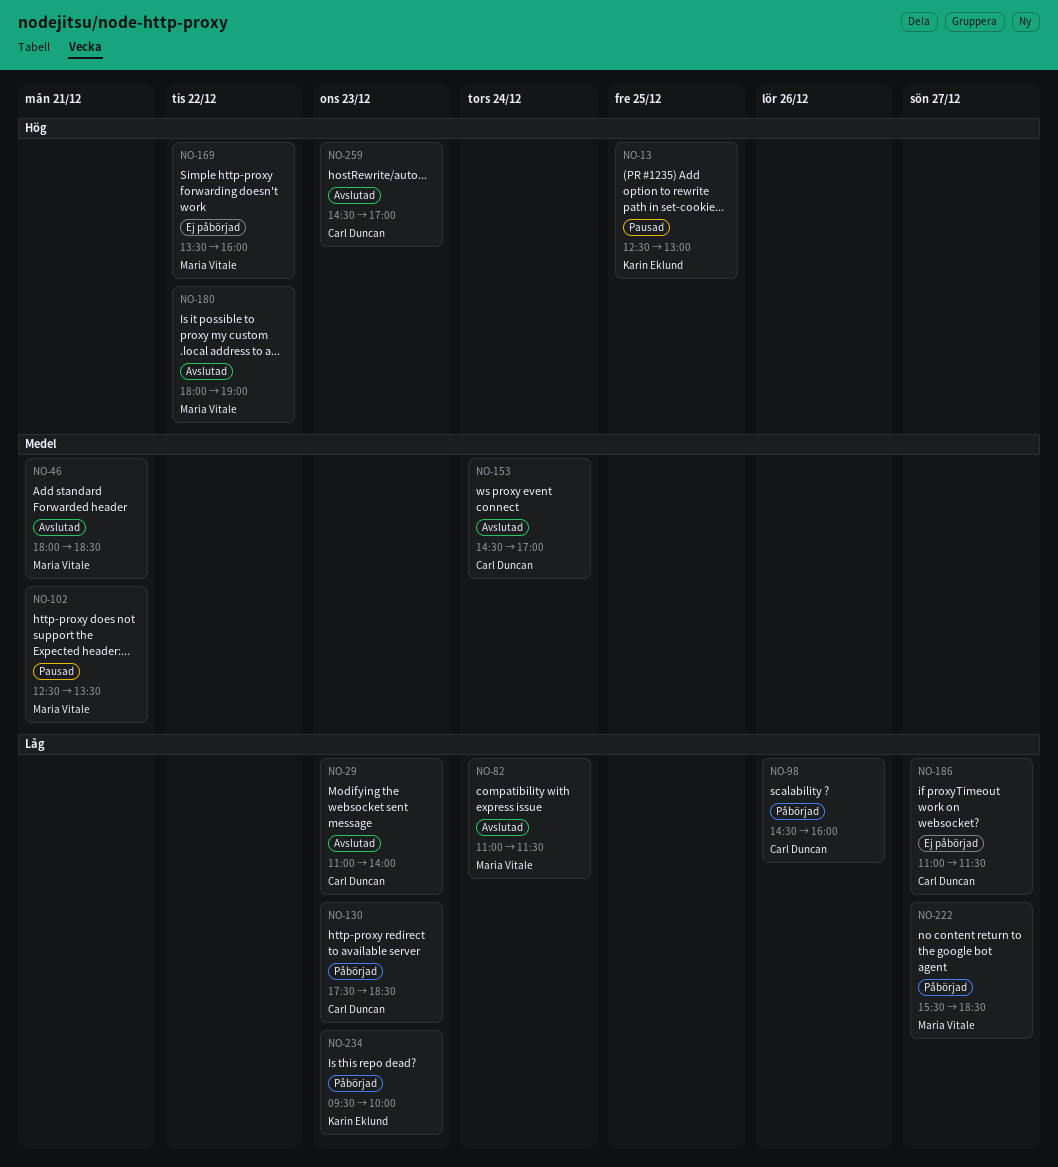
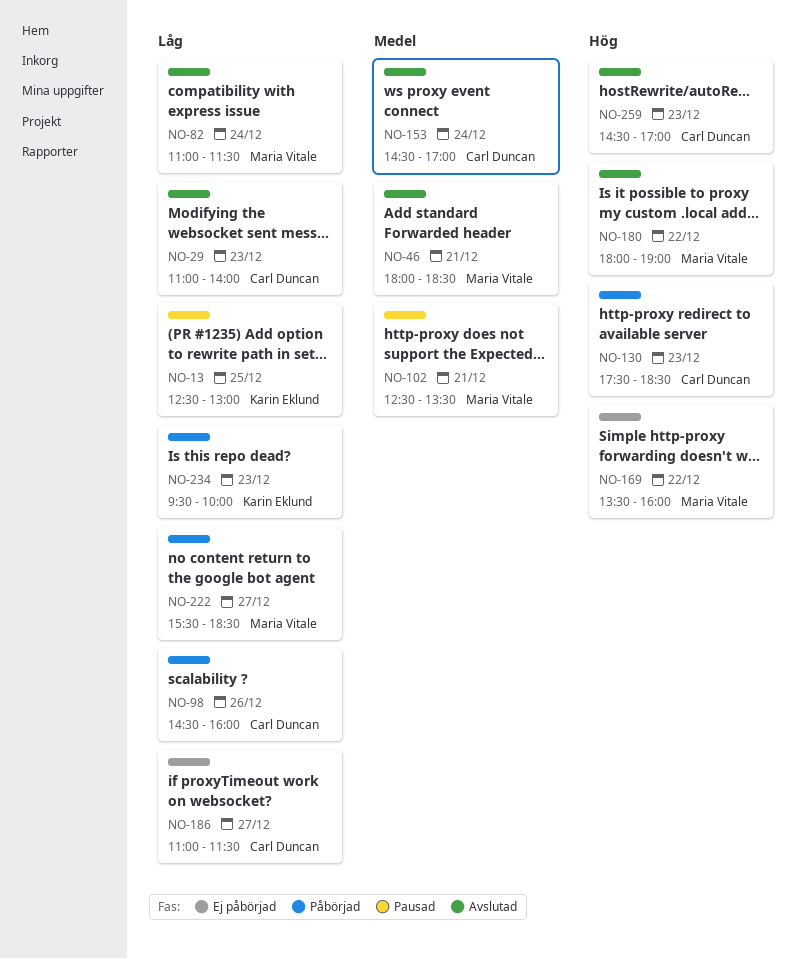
NO-13, priority: Hög -> Låg
NO-130, priority: Låg -> Hög

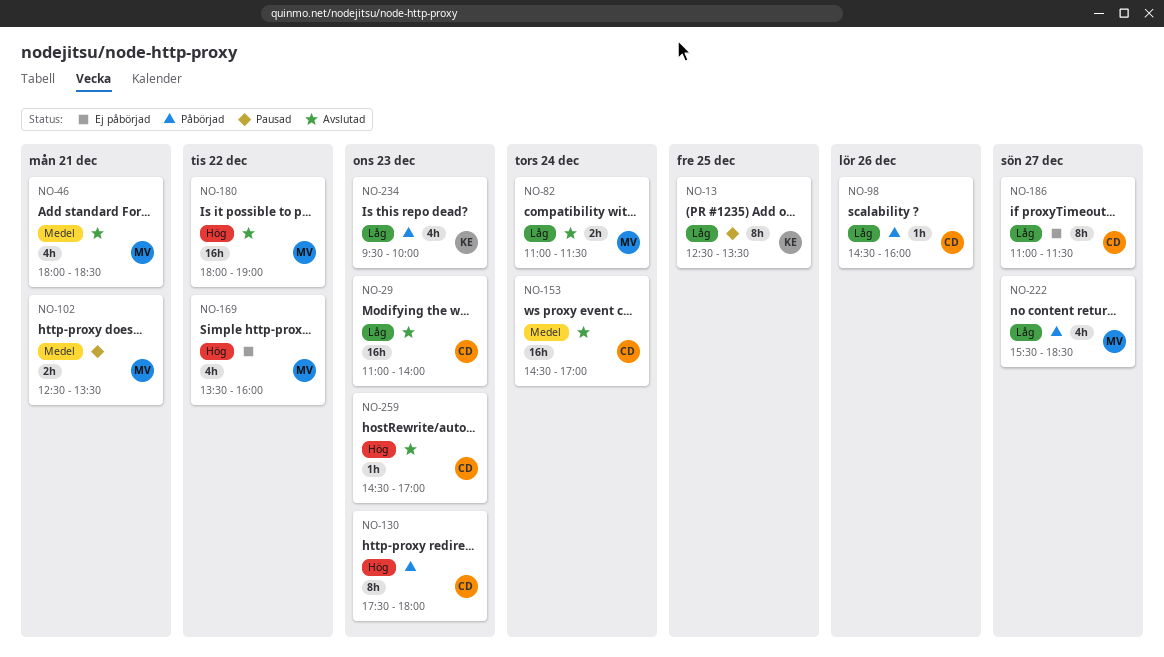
NO-13, ends: 13:00 -> 13:30
NO-130, ends: 18:30 -> 18:00

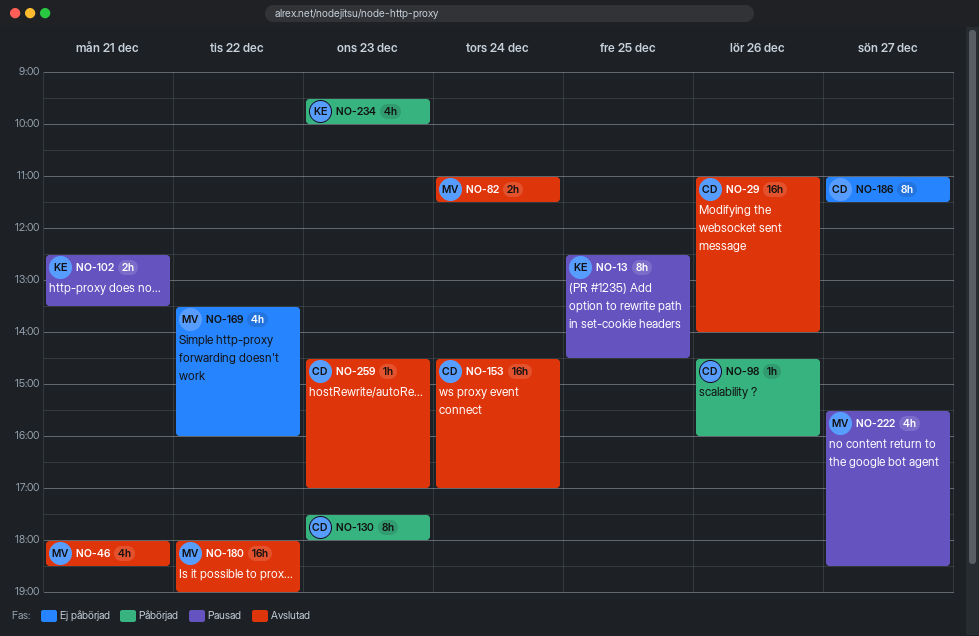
NO-13, ends: 13:30 -> 14:30
NO-29, day: Dec 23 -> Dec 26
NO-102, owner: MV -> KE
NO-222, status: Påbörjad -> Pausad

